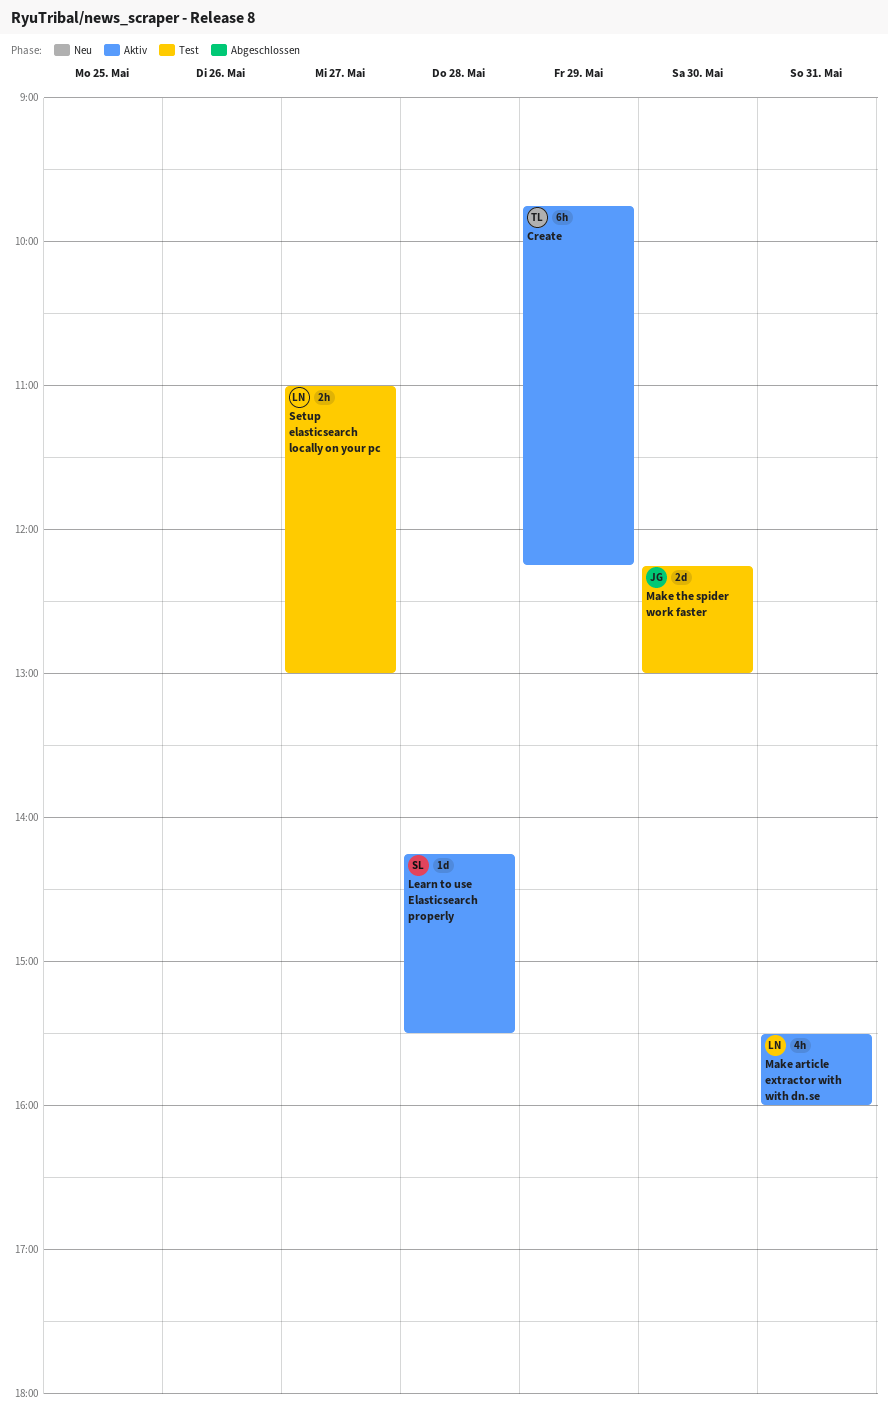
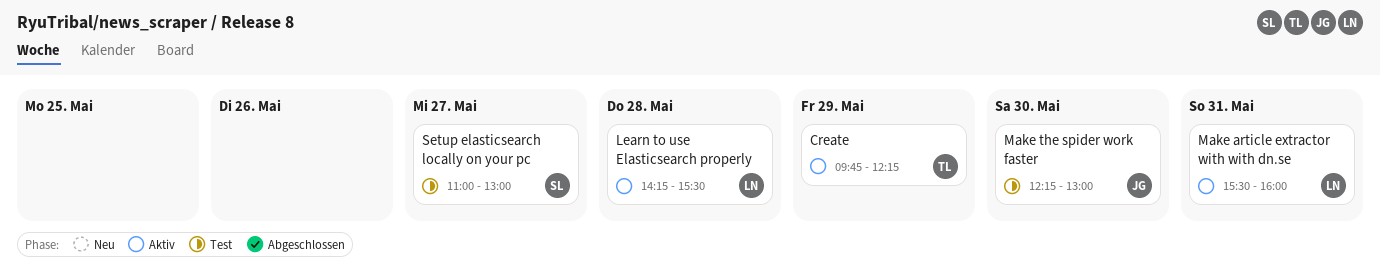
Learn to use Elasticsearch properly, owner: SL -> LN
Setup elasticsearch locally on your pc, owner: LN -> SL

